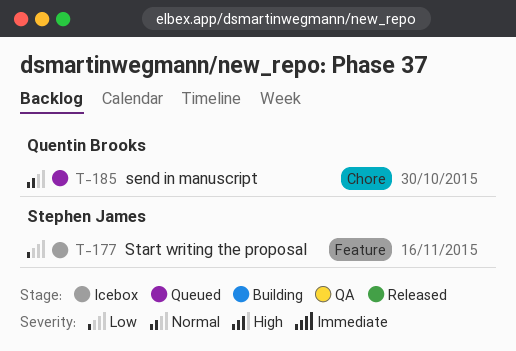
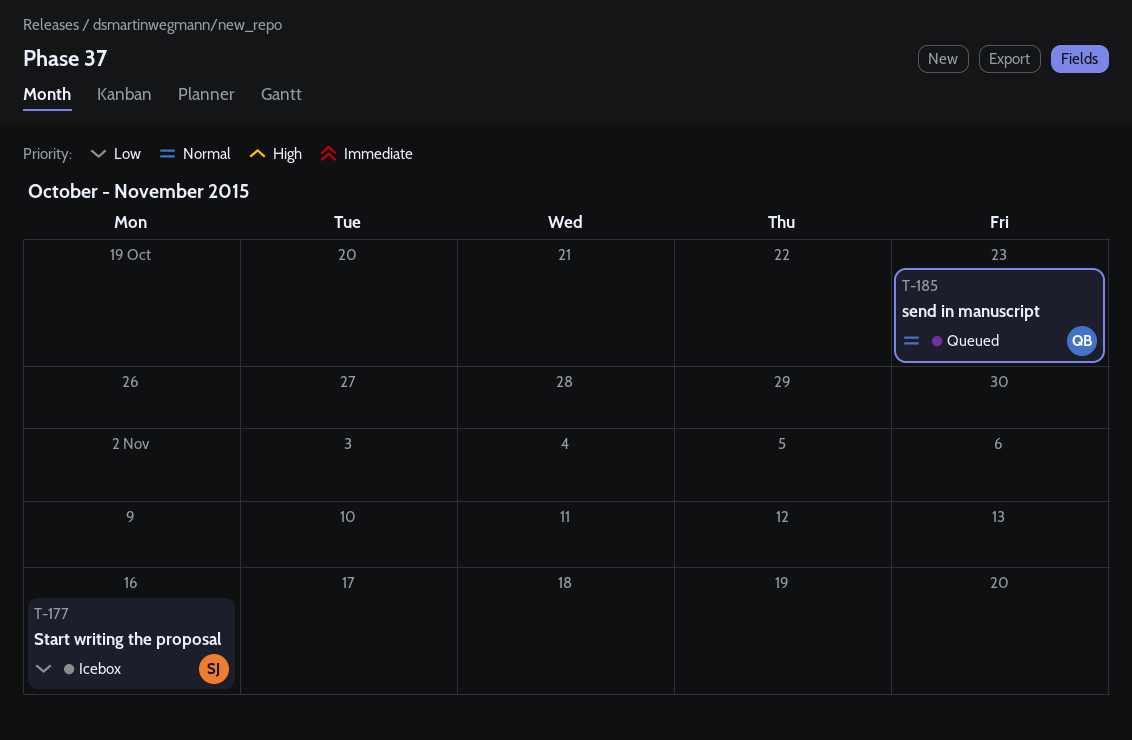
T-185, due: Oct 30 -> Oct 23

